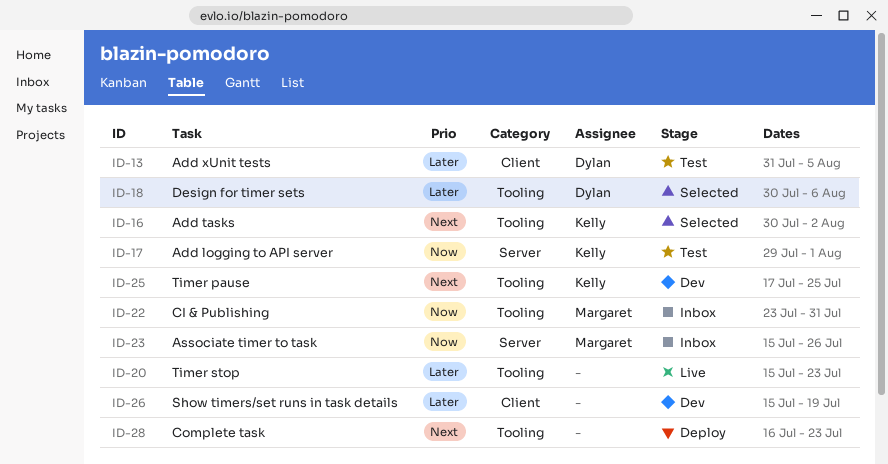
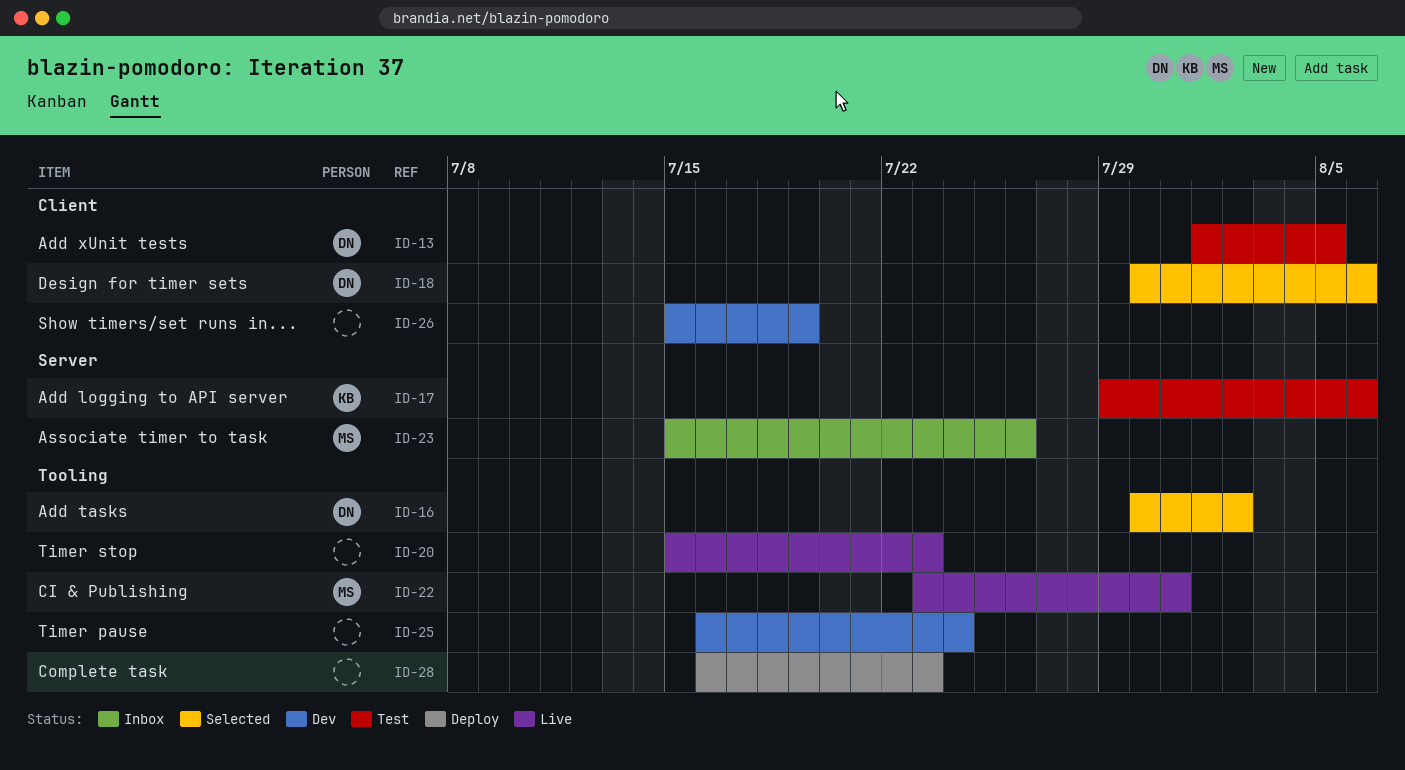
ID-13, start: Jul 31 -> Aug 1
ID-16, owner: Kelly -> Dylan
ID-17, due: Aug 1 -> Aug 6
ID-18, label: Tooling -> Client
ID-22, status: Inbox -> Live
ID-25, owner: Kelly -> none
ID-25, start: Jul 17 -> Jul 16
ID-25, due: Jul 25 -> Jul 24

